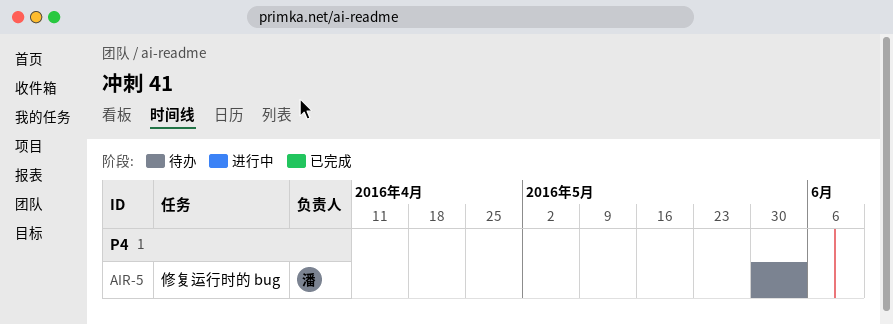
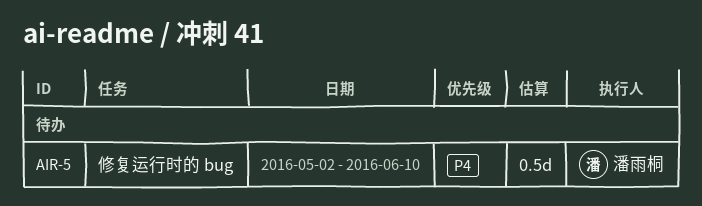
AIR-5, start: May 30 -> May 2
AIR-5, due: Jun 3 -> Jun 10

